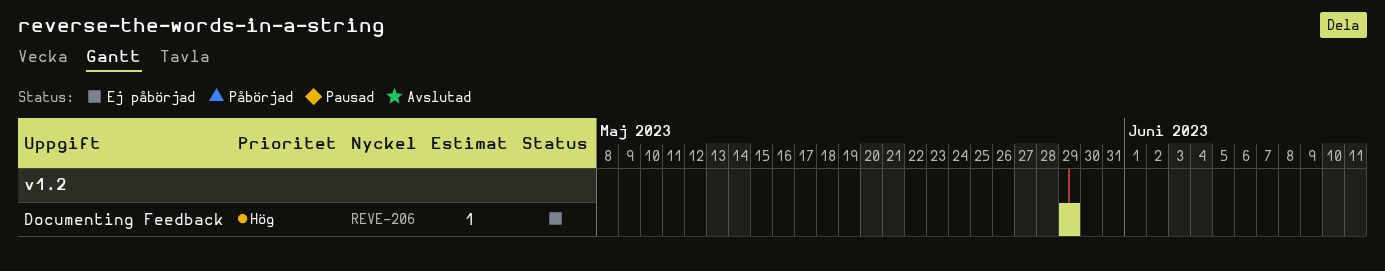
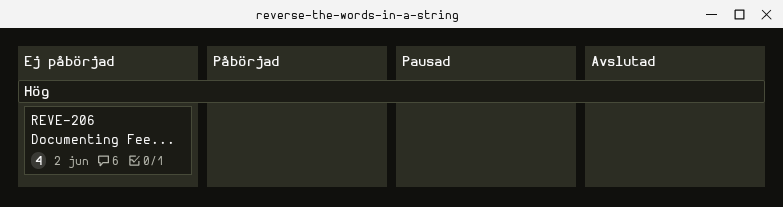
REVE-206, estimate: 1 -> 4
REVE-206, due: May 29 -> Jun 2

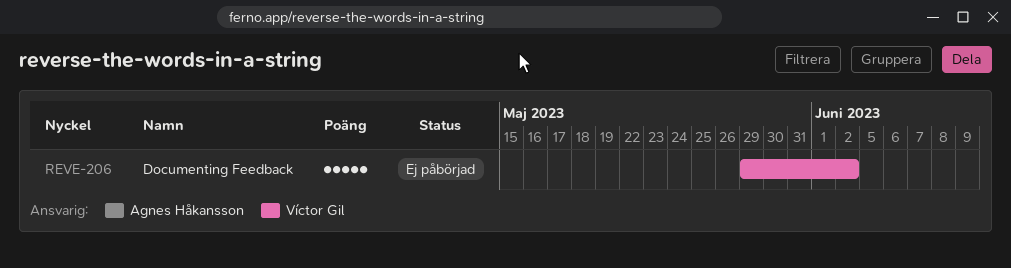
REVE-206, estimate: 4 -> 5

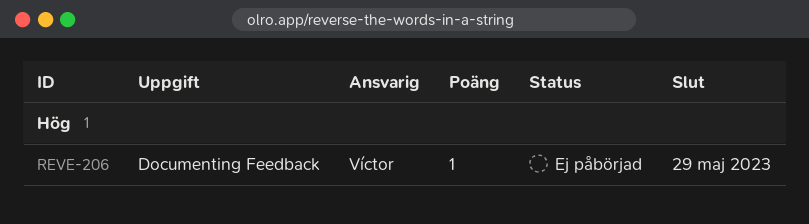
REVE-206, estimate: 5 -> 1
REVE-206, due: Jun 2 -> May 29

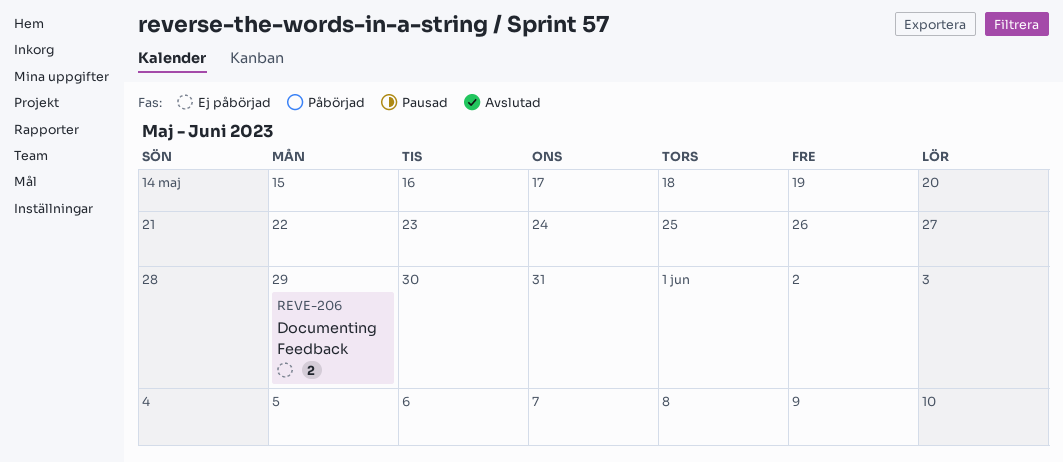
REVE-206, estimate: 1 -> 2

